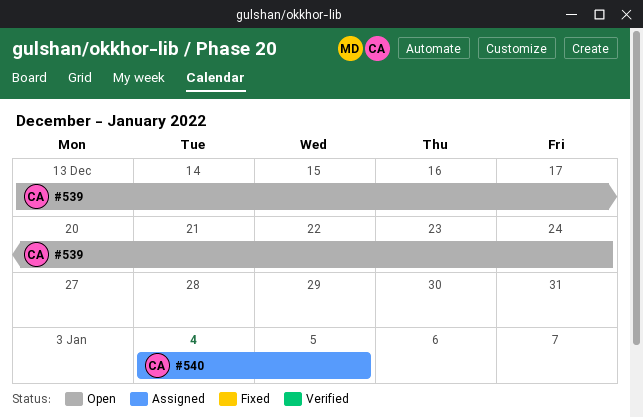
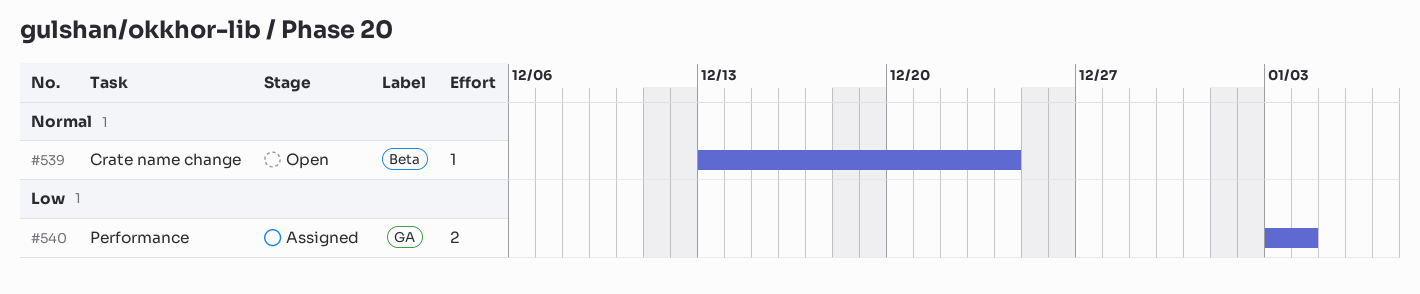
#540, start: Jan 4 -> Jan 3
#540, due: Jan 5 -> Jan 4

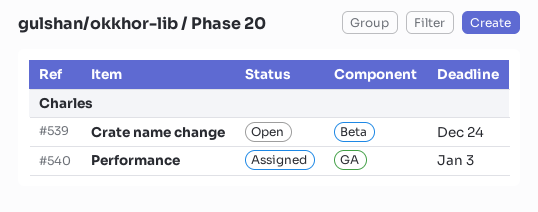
#540, due: Jan 4 -> Jan 3

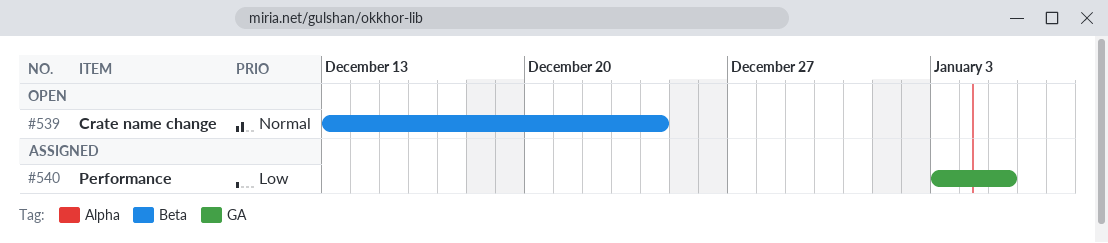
#540, due: Jan 3 -> Jan 5

